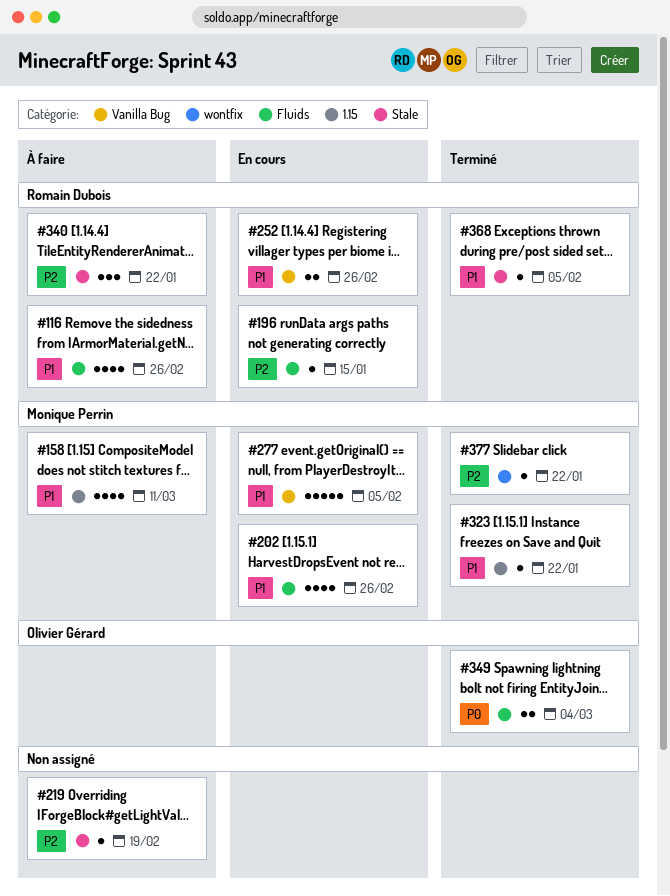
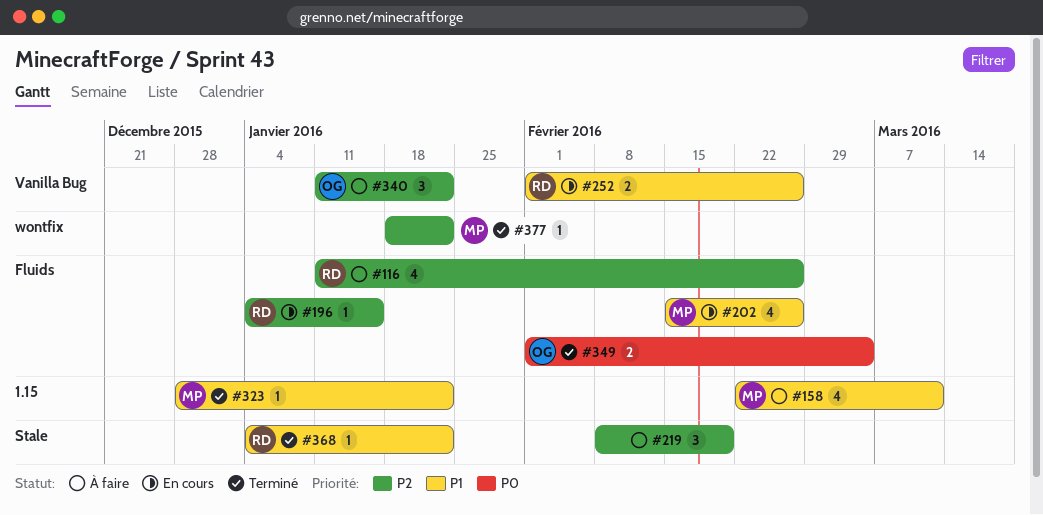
#116, priority: P1 -> P2
#219, estimate: 1 -> 3
#277: present -> none
#340, owner: Romain Dubois -> Olivier Gérard
#340, label: Stale -> Vanilla Bug
#368, due: Feb 5 -> Jan 22

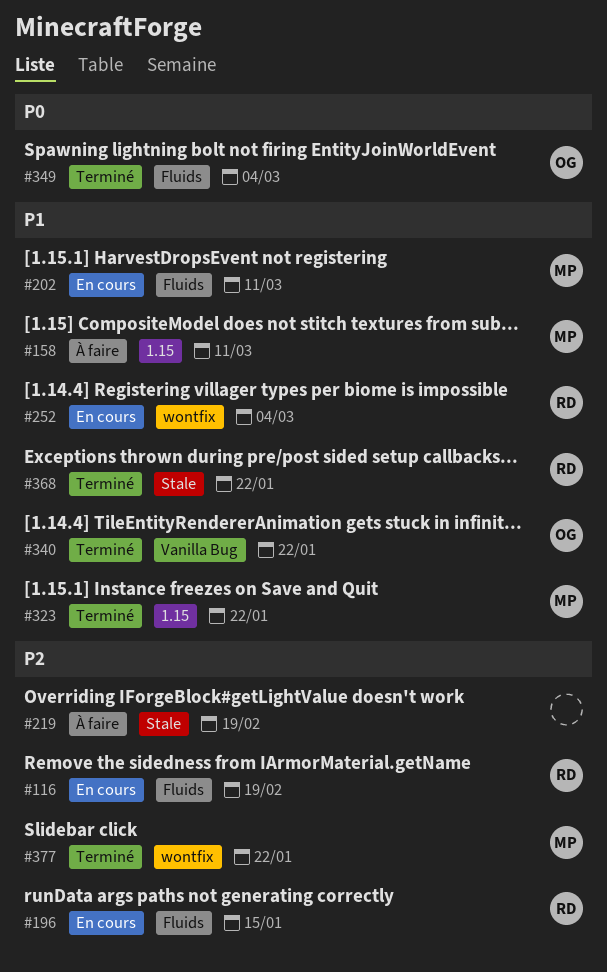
#116, status: À faire -> En cours
#116, due: Feb 26 -> Feb 19
#202, due: Feb 26 -> Mar 11
#252, label: Vanilla Bug -> wontfix
#252, due: Feb 26 -> Mar 4
#340, status: À faire -> Terminé
#340, priority: P2 -> P1

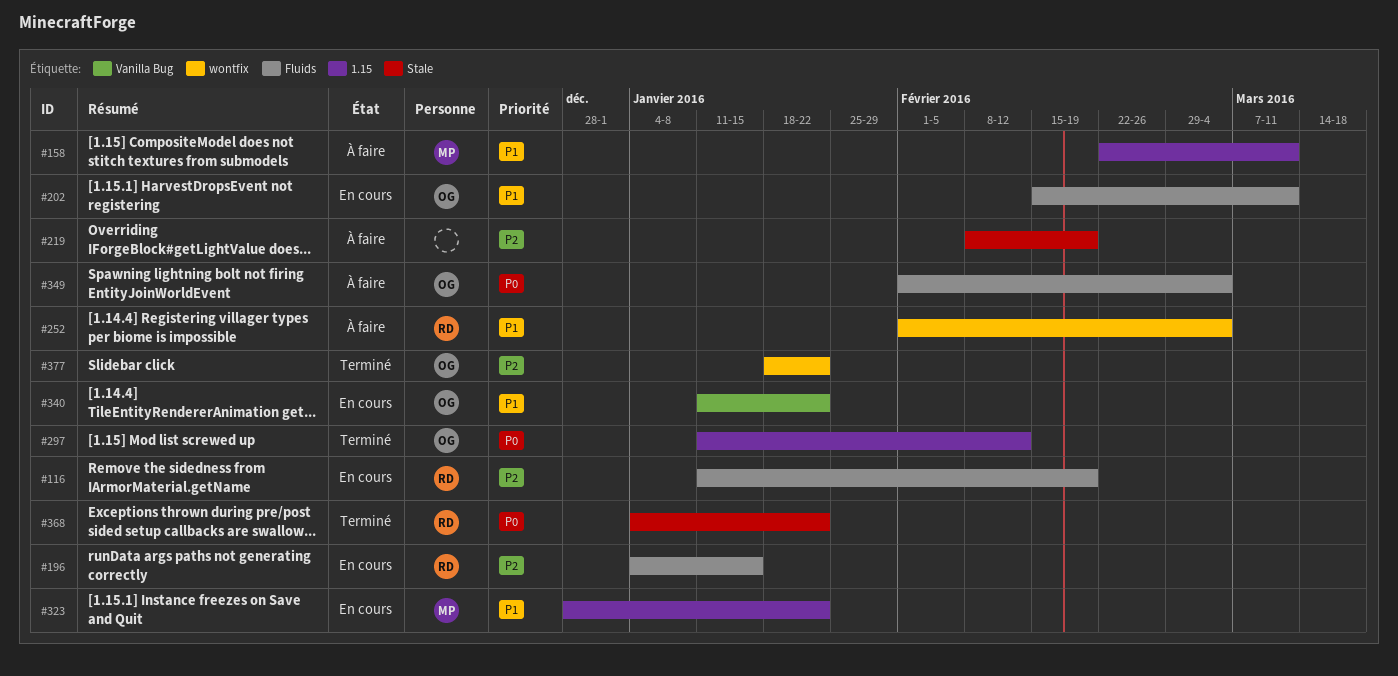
#202, owner: MP -> OG
#252, status: En cours -> À faire
#297: none -> present
#323, status: Terminé -> En cours
#340, status: Terminé -> En cours
#349, status: Terminé -> À faire
#368, priority: P1 -> P0
#377, owner: MP -> OG

